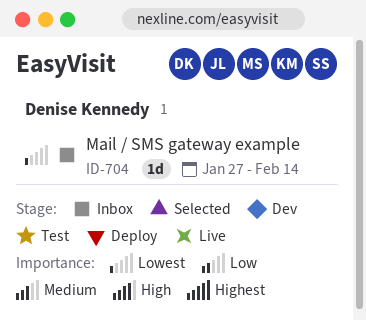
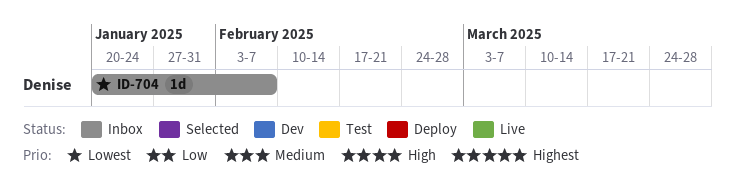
ID-704, start: Jan 27 -> Jan 20
ID-704, due: Feb 14 -> Feb 7

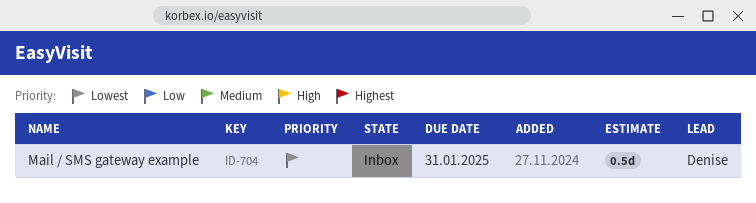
ID-704, estimate: 1d -> 0.5d
ID-704, due: Feb 7 -> Jan 31

